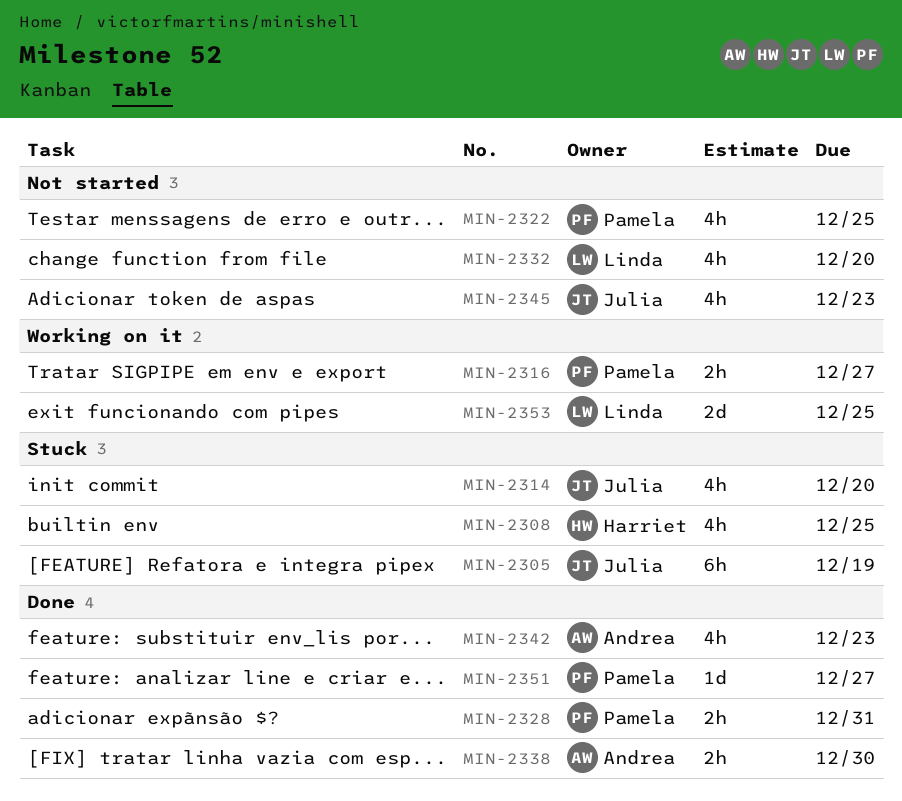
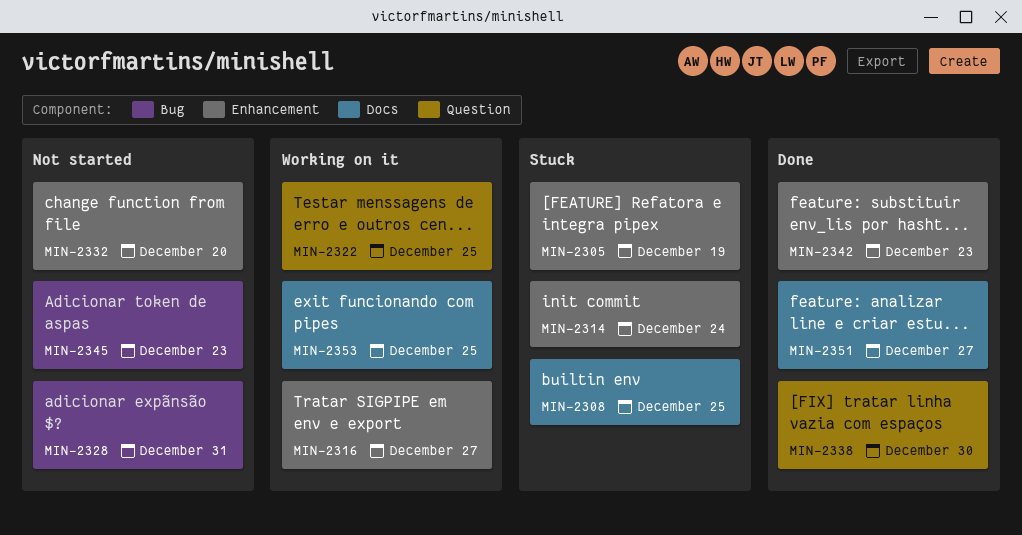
MIN-2314, due: Dec 20 -> Dec 24
MIN-2322, status: Not started -> Working on it
MIN-2328, status: Done -> Not started

